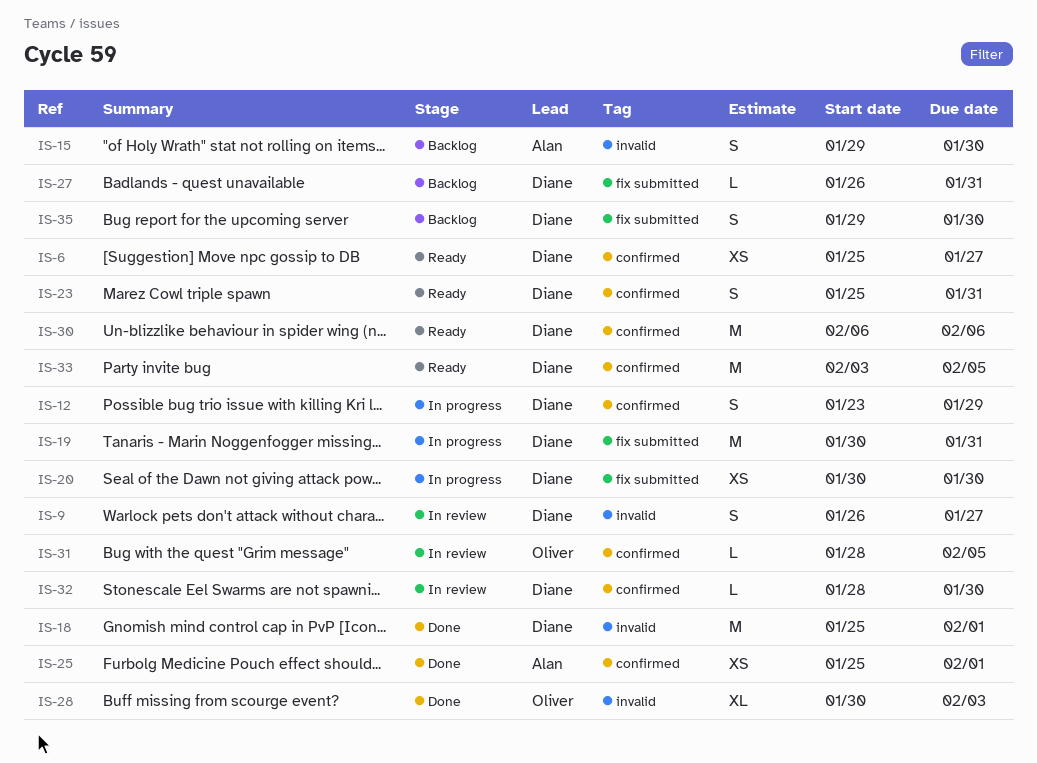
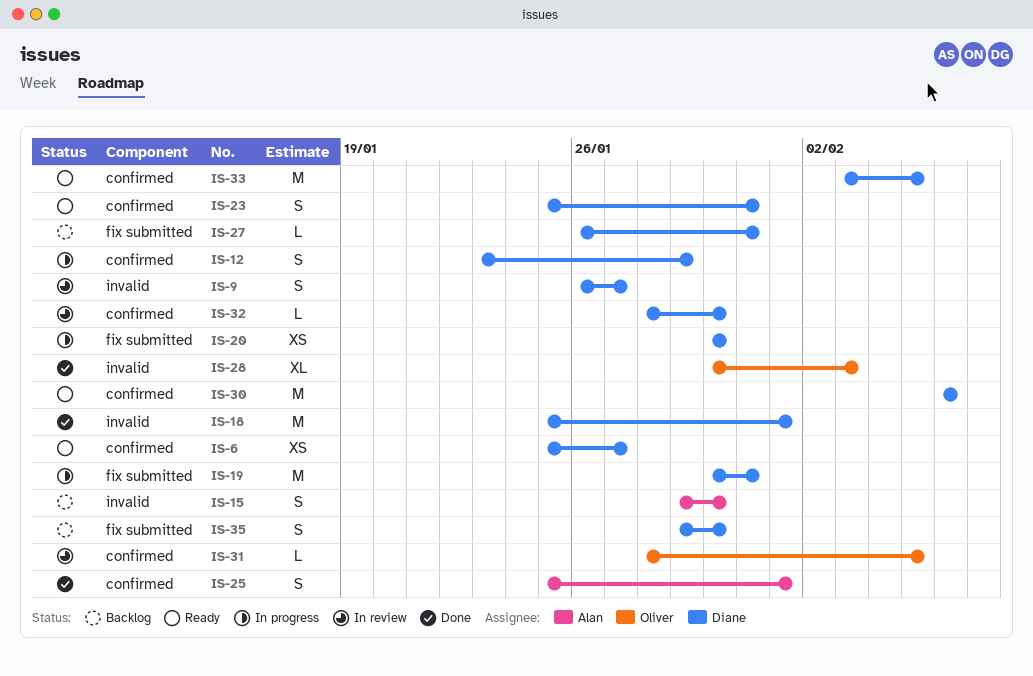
IS-25, estimate: XS -> S

